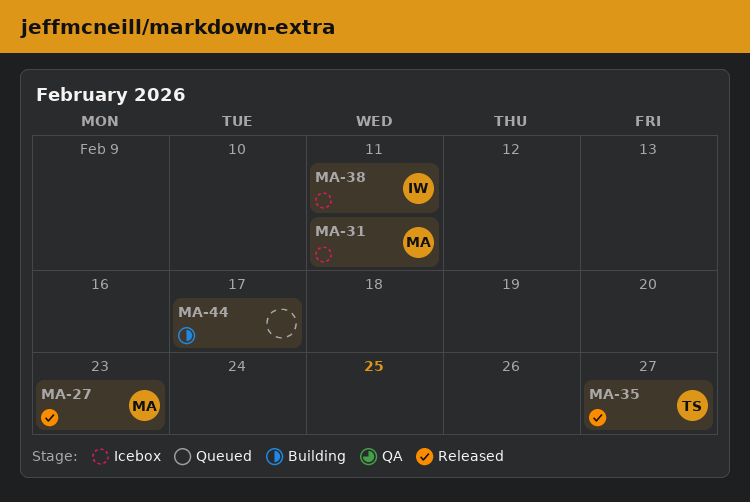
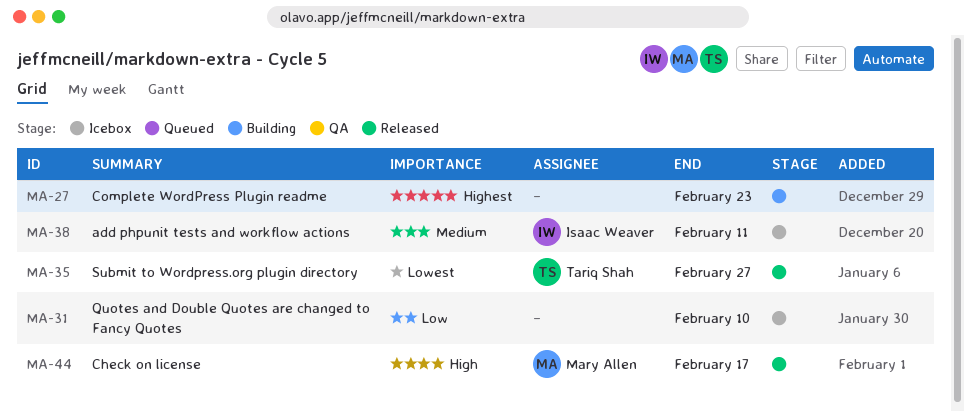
MA-27, status: Released -> Building
MA-27, owner: Mary Allen -> none
MA-31, owner: Mary Allen -> none
MA-31, due: Feb 11 -> Feb 10
MA-44, status: Building -> Released
MA-44, owner: none -> Mary Allen

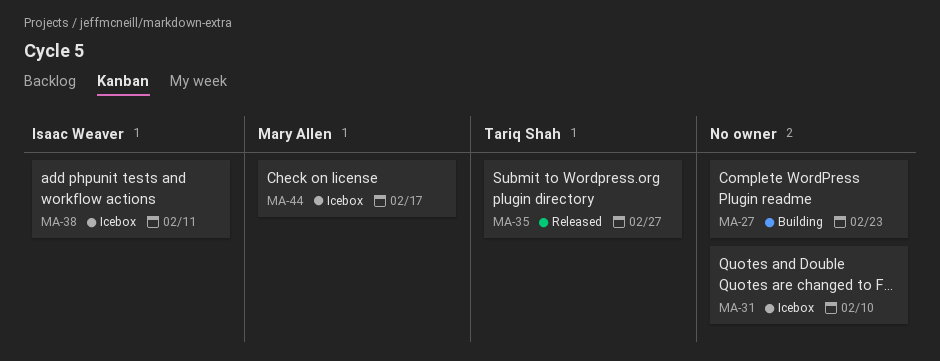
MA-44, status: Released -> Icebox

